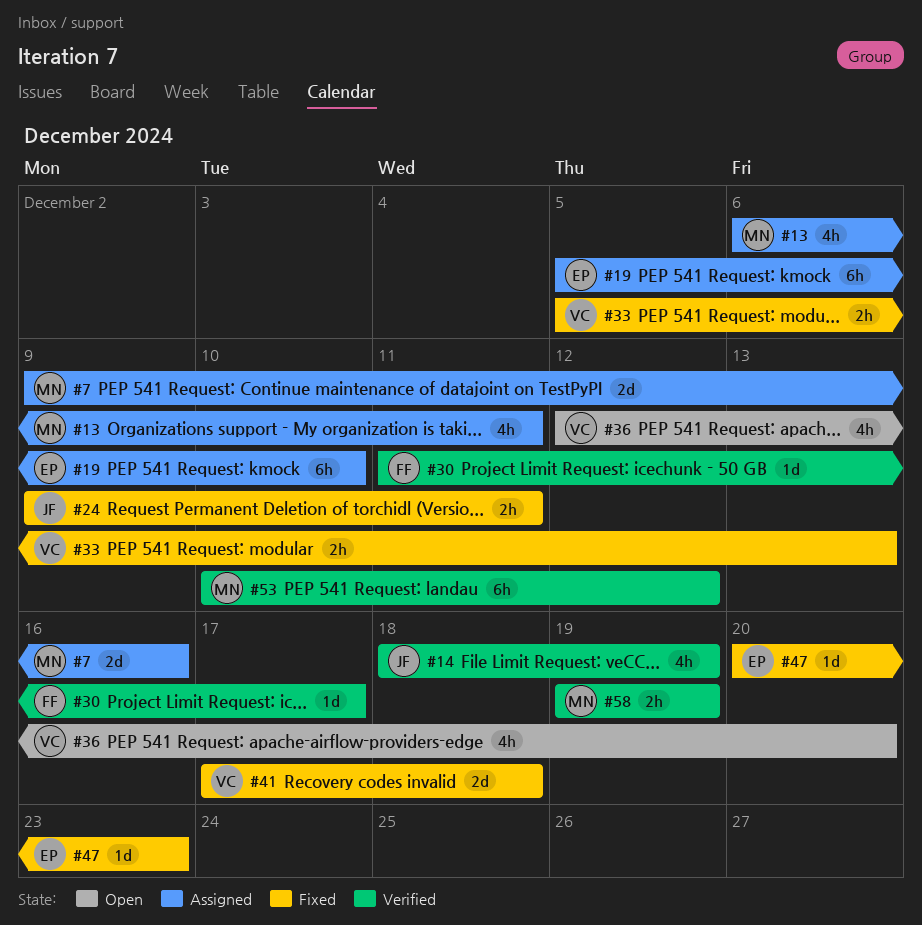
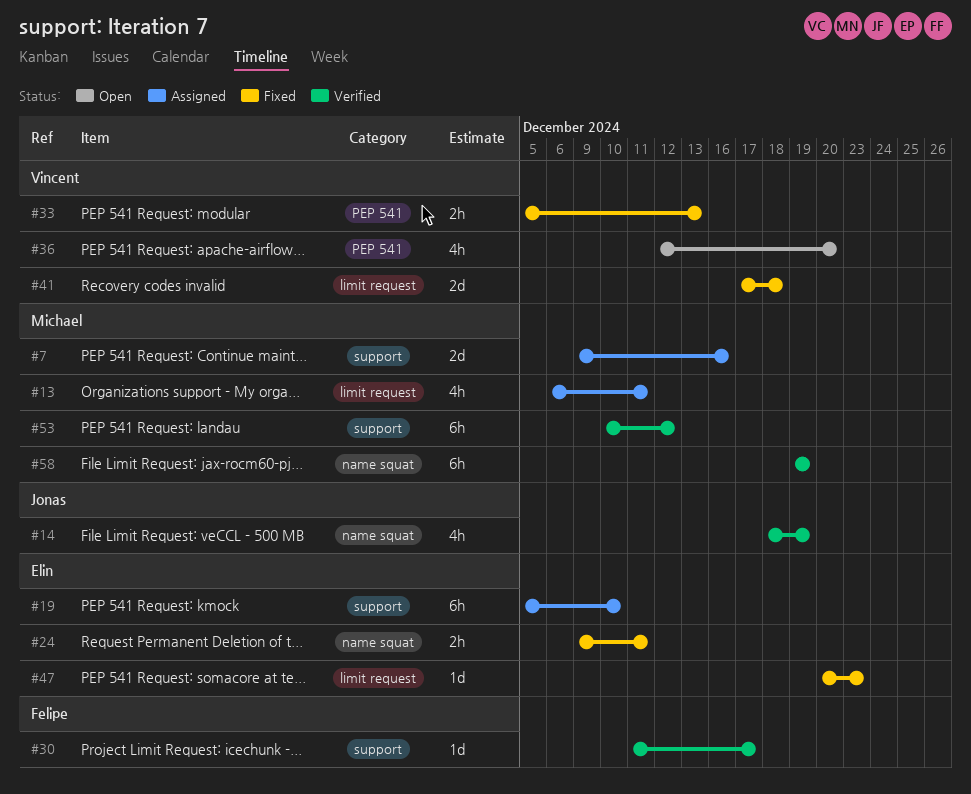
#24, owner: Jonas -> Elin
#58, estimate: 2h -> 6h

